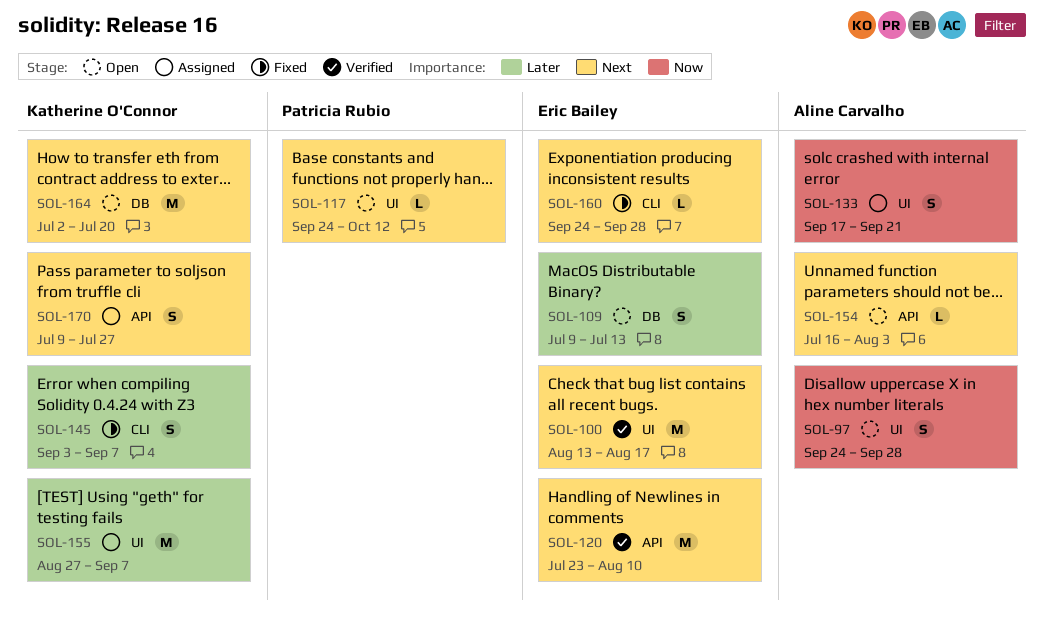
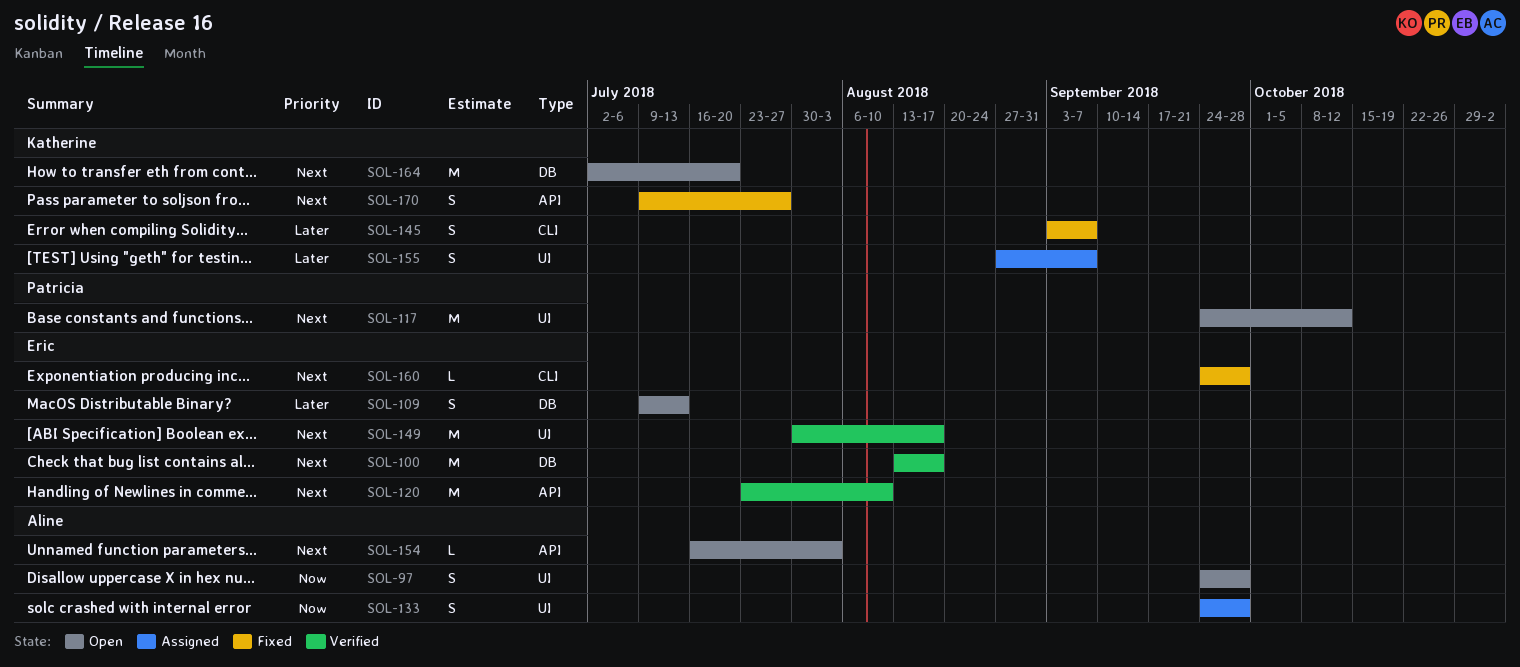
SOL-100, label: UI -> DB
SOL-117, estimate: L -> M
SOL-133, start: Sep 17 -> Sep 24
SOL-133, due: Sep 21 -> Sep 28
SOL-149: none -> present
SOL-155, estimate: M -> S
SOL-170, status: Assigned -> Fixed

